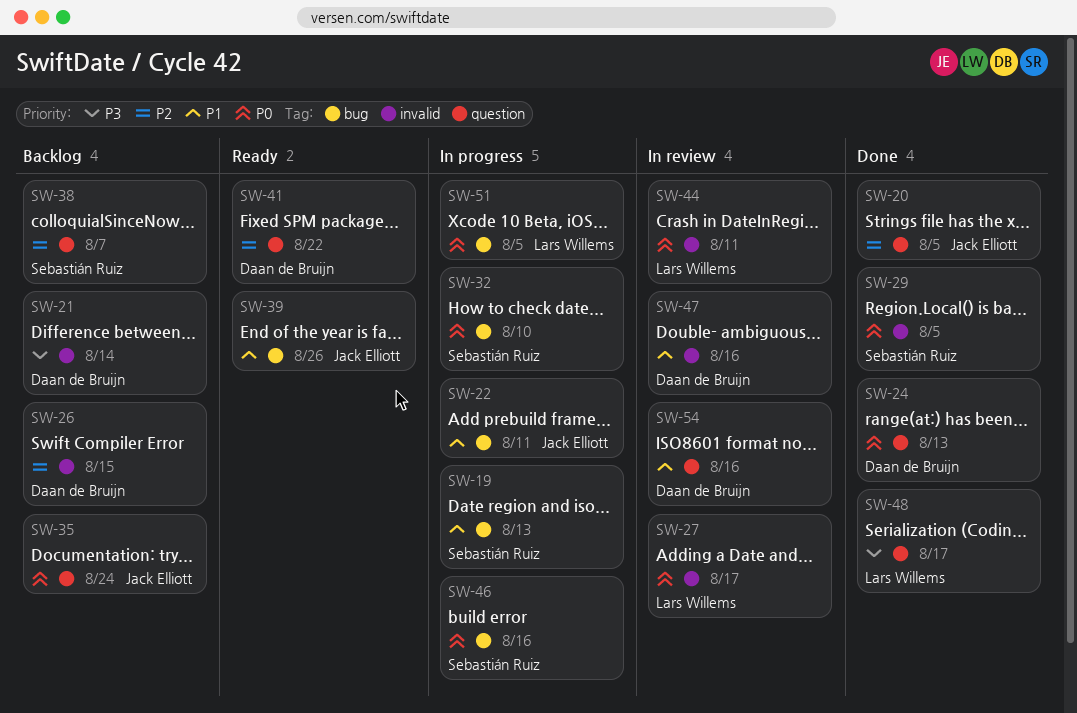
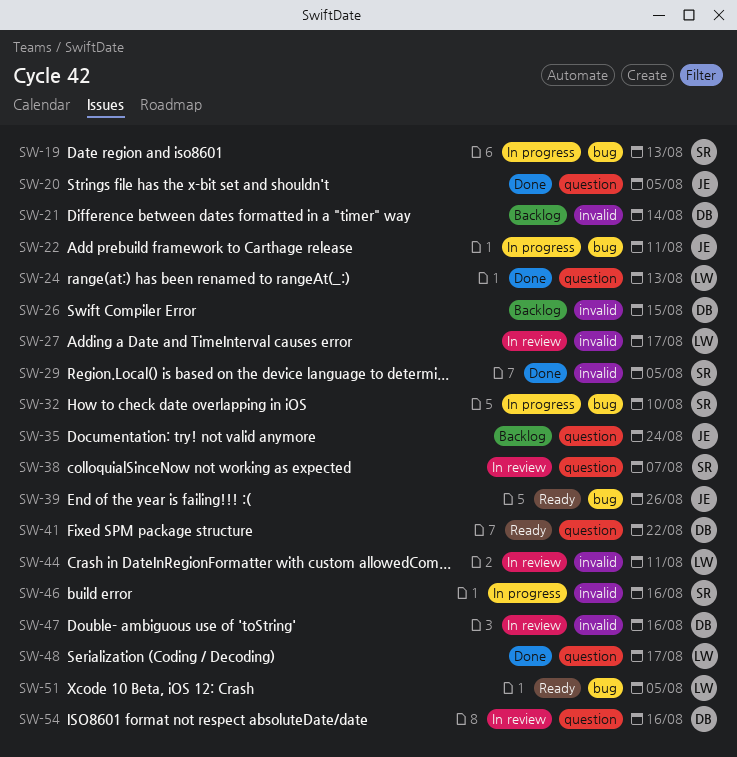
SW-24, owner: Daan de Bruijn -> Lars Willems
SW-38, status: Backlog -> In review
SW-46, label: bug -> invalid
SW-51, status: In progress -> Ready

